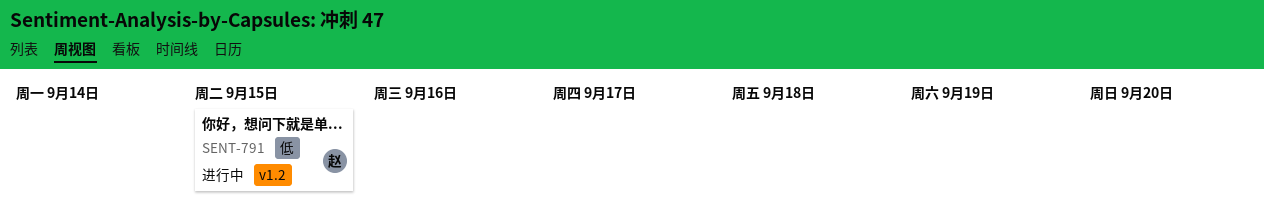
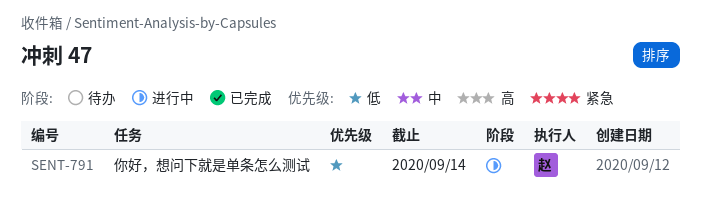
SENT-791, due: Sep 15 -> Sep 14

